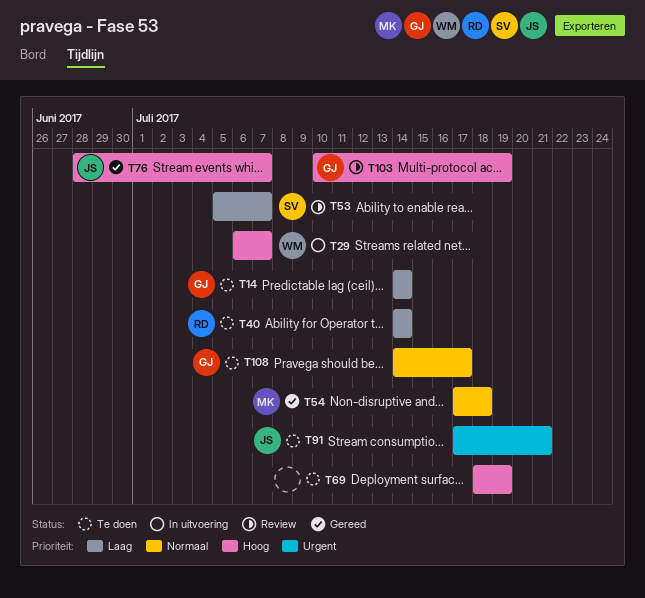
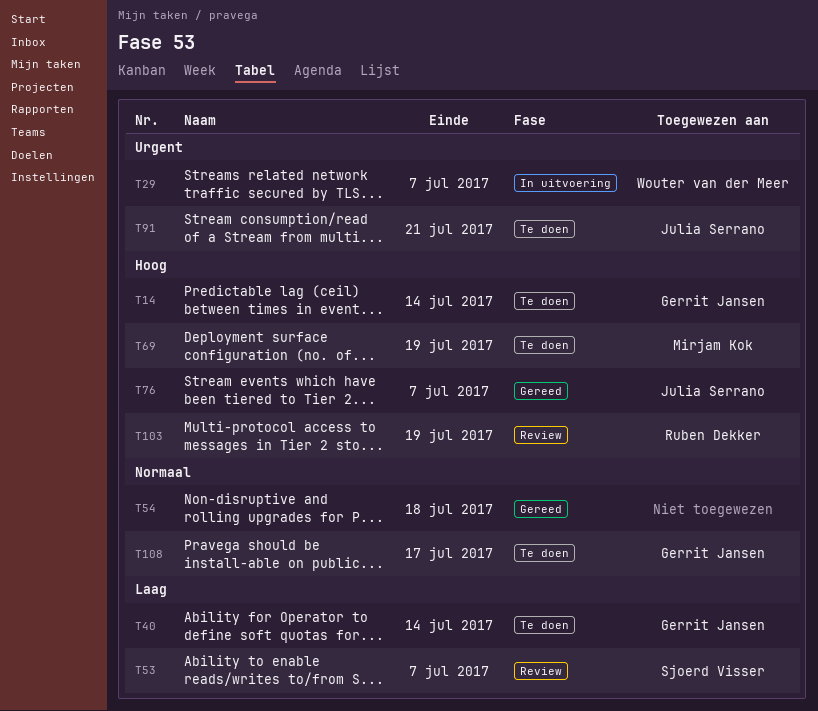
T14, priority: Laag -> Hoog
T29, priority: Hoog -> Urgent
T40, owner: Ruben Dekker -> Gerrit Jansen
T54, owner: Mirjam Kok -> none
T69, owner: none -> Mirjam Kok
T103, owner: Gerrit Jansen -> Ruben Dekker

